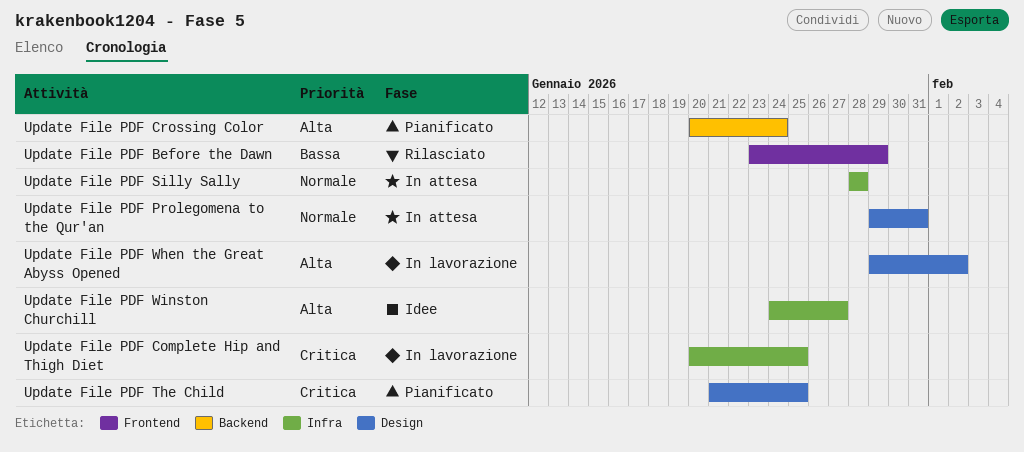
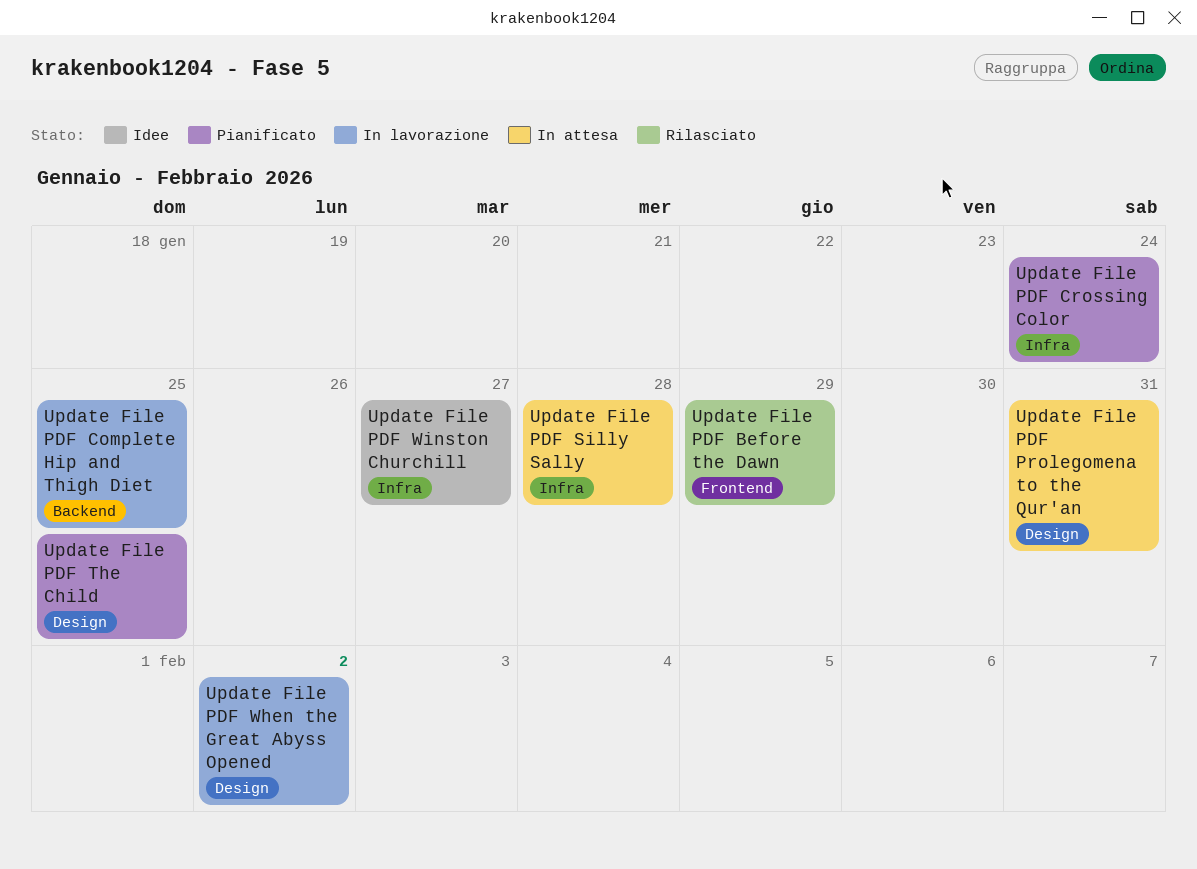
Update File PDF Complete Hip and Thigh Diet, label: Infra -> Backend
Update File PDF Crossing Color, label: Backend -> Infra

